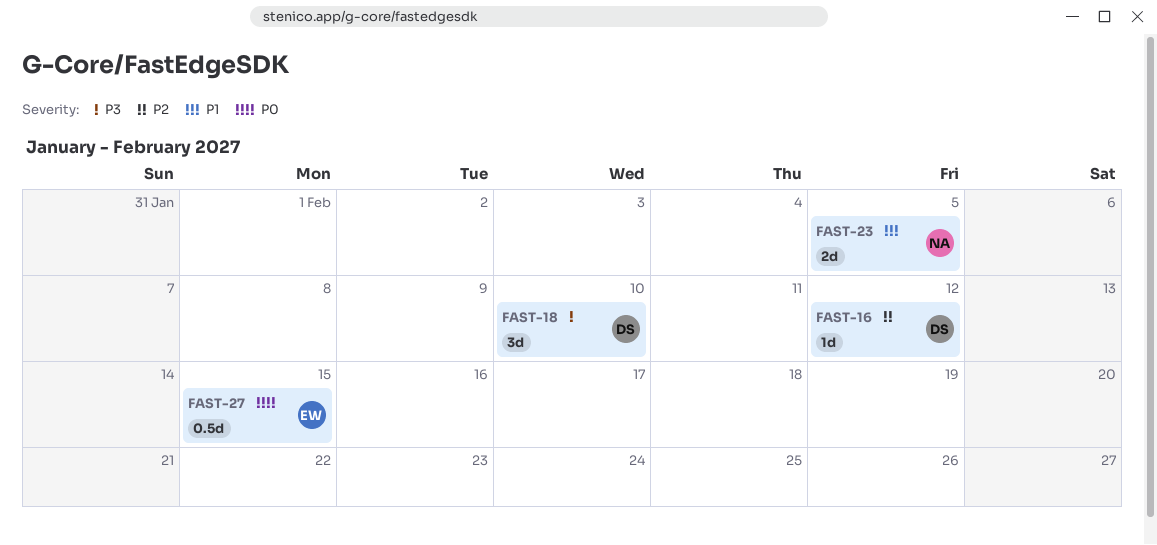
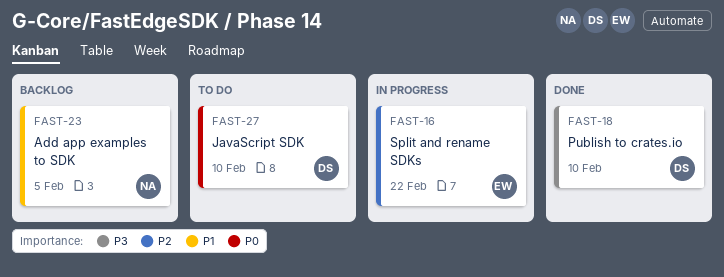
FAST-16, owner: DS -> EW
FAST-16, due: Feb 12 -> Feb 22
FAST-27, owner: EW -> DS
FAST-27, due: Feb 15 -> Feb 10

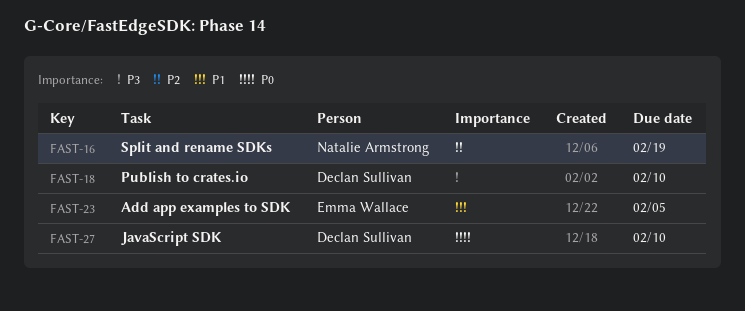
FAST-16, owner: Emma Wallace -> Natalie Armstrong
FAST-16, due: Feb 22 -> Feb 19
FAST-23, owner: Natalie Armstrong -> Emma Wallace

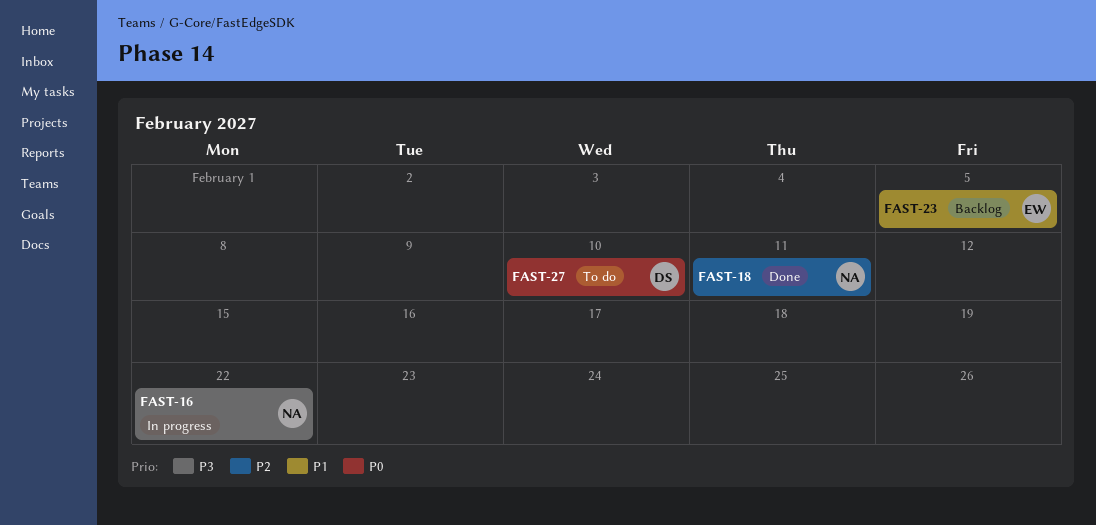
FAST-16, priority: P2 -> P3
FAST-16, due: Feb 19 -> Feb 22
FAST-18, owner: Declan Sullivan -> Natalie Armstrong
FAST-18, priority: P3 -> P2
FAST-18, due: Feb 10 -> Feb 11

